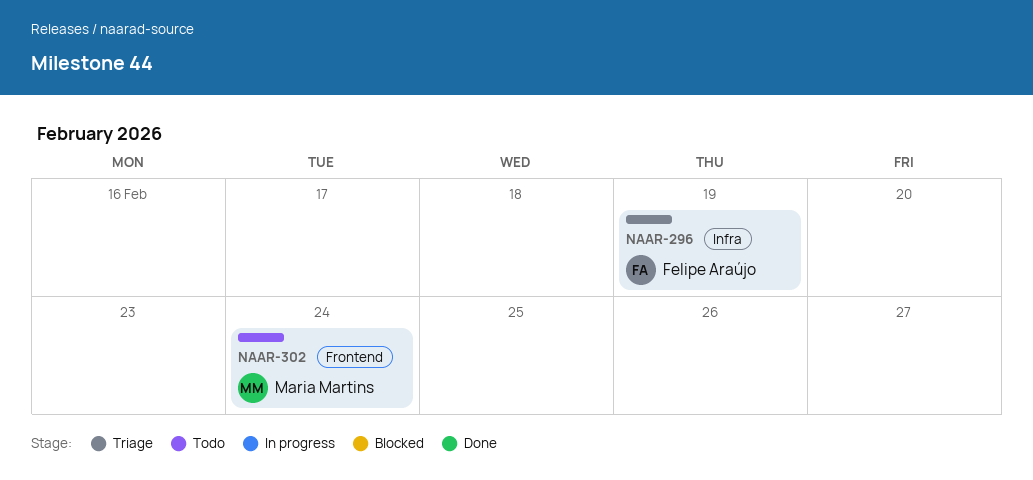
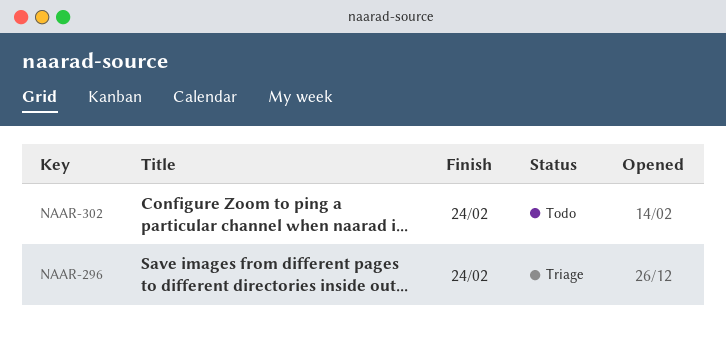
NAAR-296, due: Feb 19 -> Feb 24

